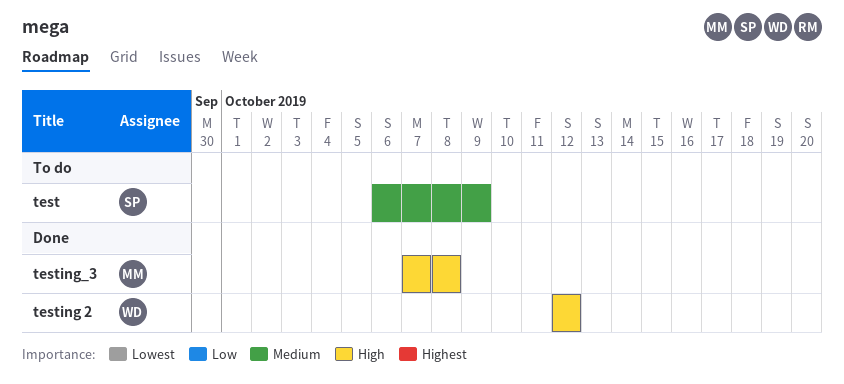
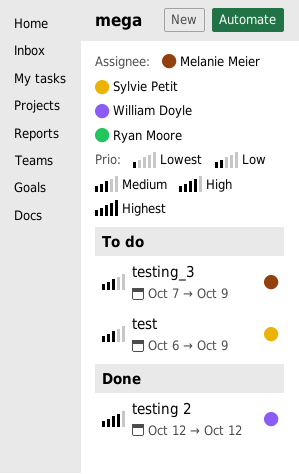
testing_3, status: Done -> To do
testing_3, priority: High -> Medium
testing_3, due: Oct 8 -> Oct 9

